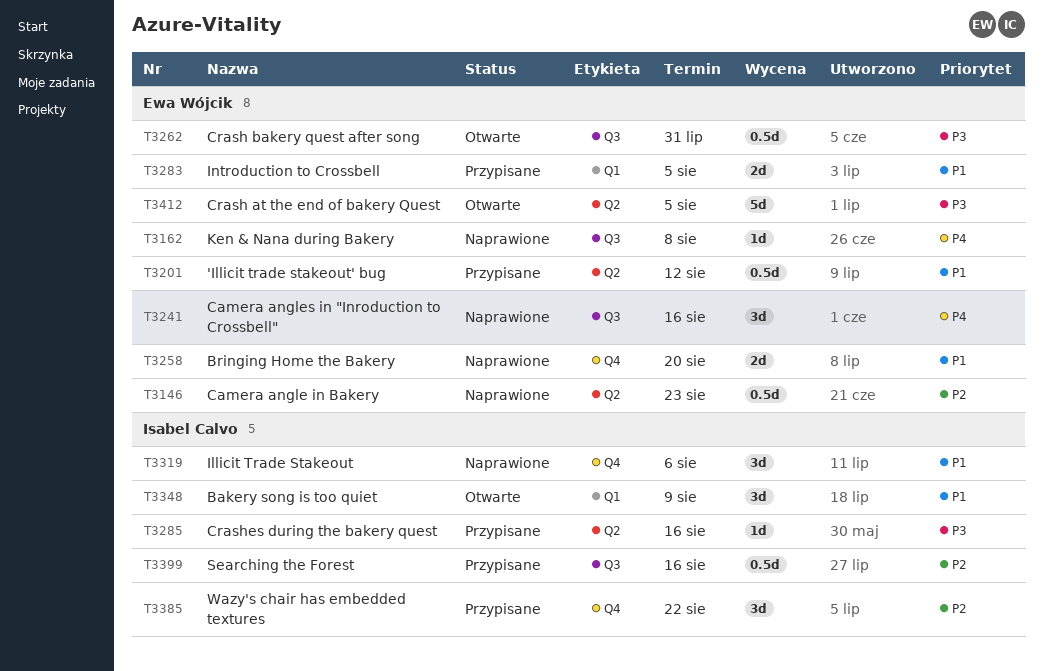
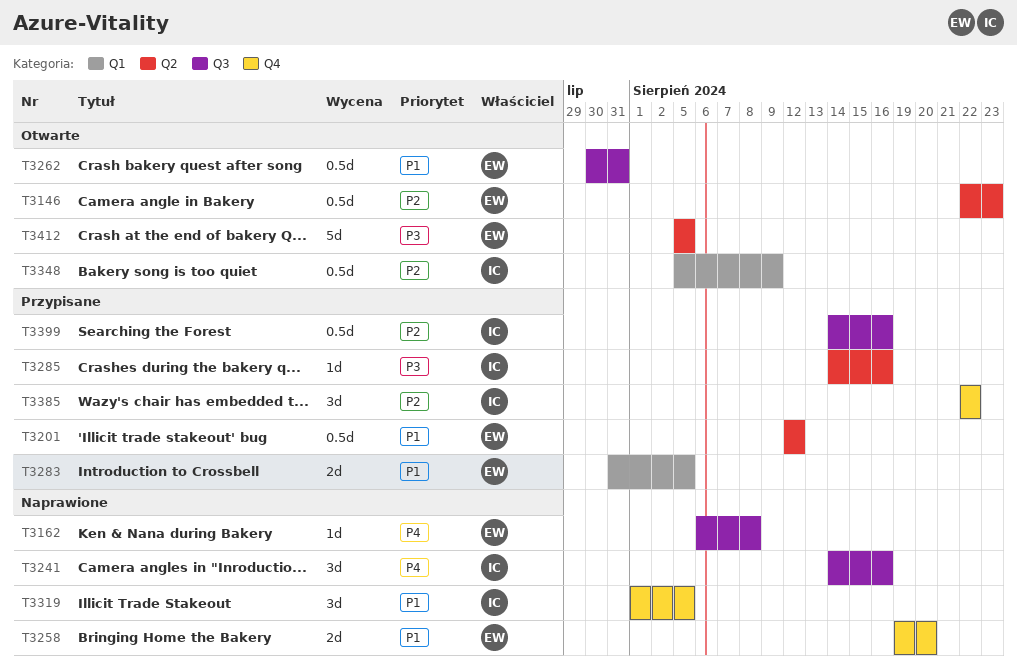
T3146, status: Naprawione -> Otwarte
T3241, owner: Ewa Wójcik -> Isabel Calvo
T3262, priority: P3 -> P1
T3319, due: Aug 6 -> Aug 5
T3348, priority: P1 -> P2
T3348, estimate: 3d -> 0.5d

